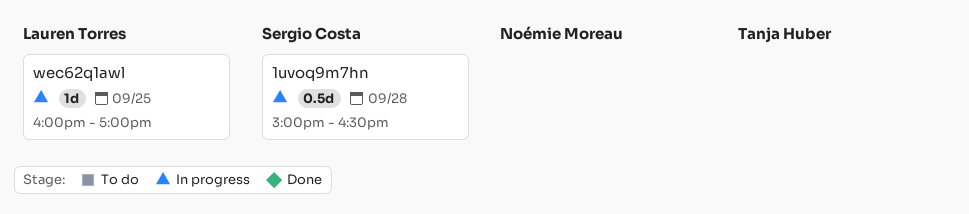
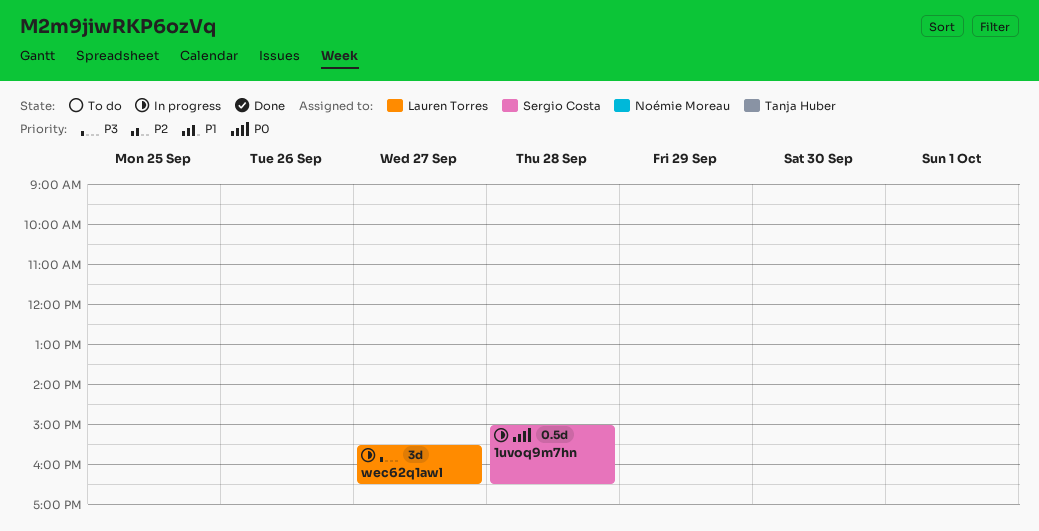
wec62q1awl, estimate: 1d -> 3d
wec62q1awl, day: Sep 25 -> Sep 27
wec62q1awl, begins: 16:00 -> 15:30
wec62q1awl, ends: 17:00 -> 16:30

